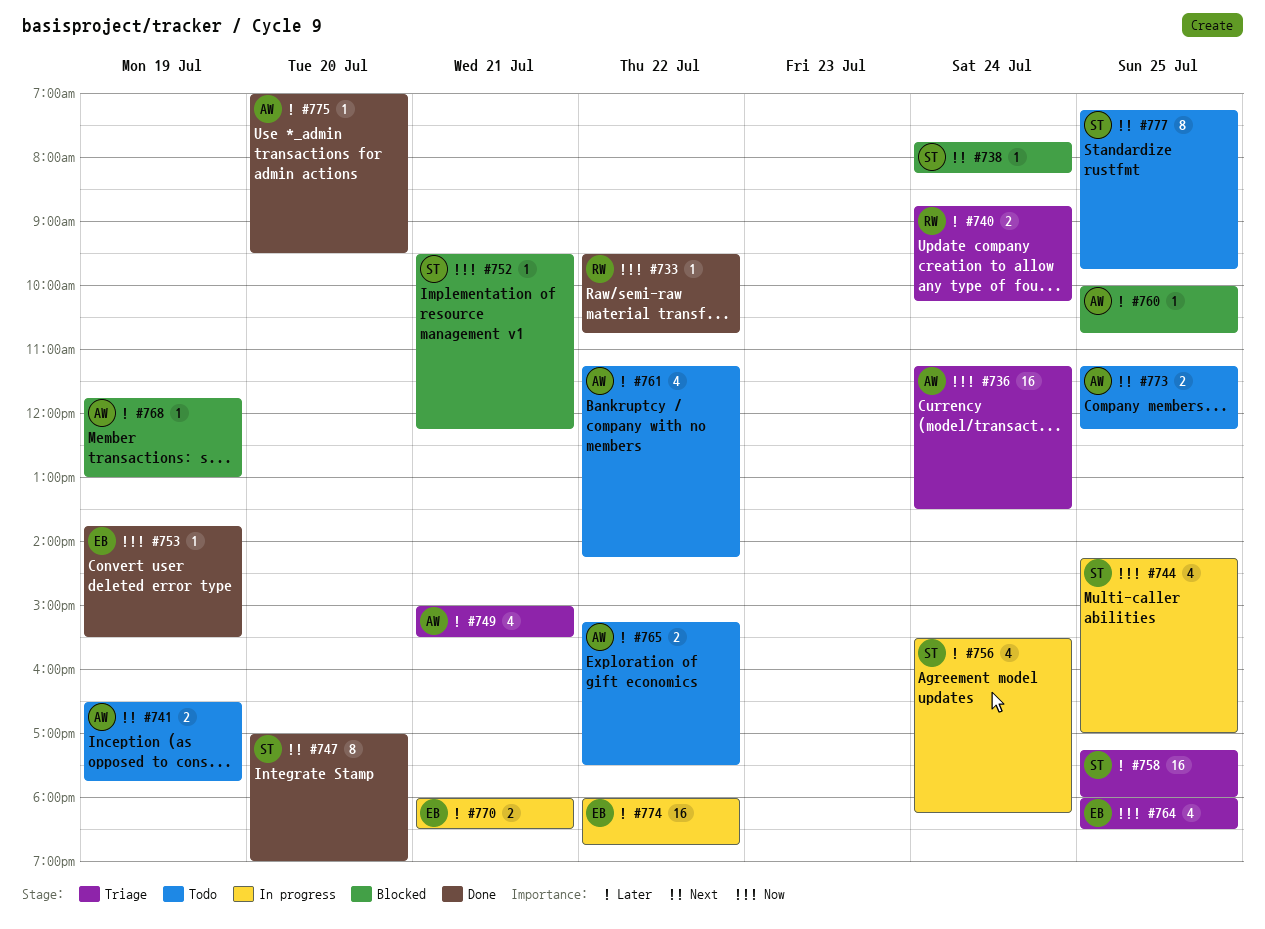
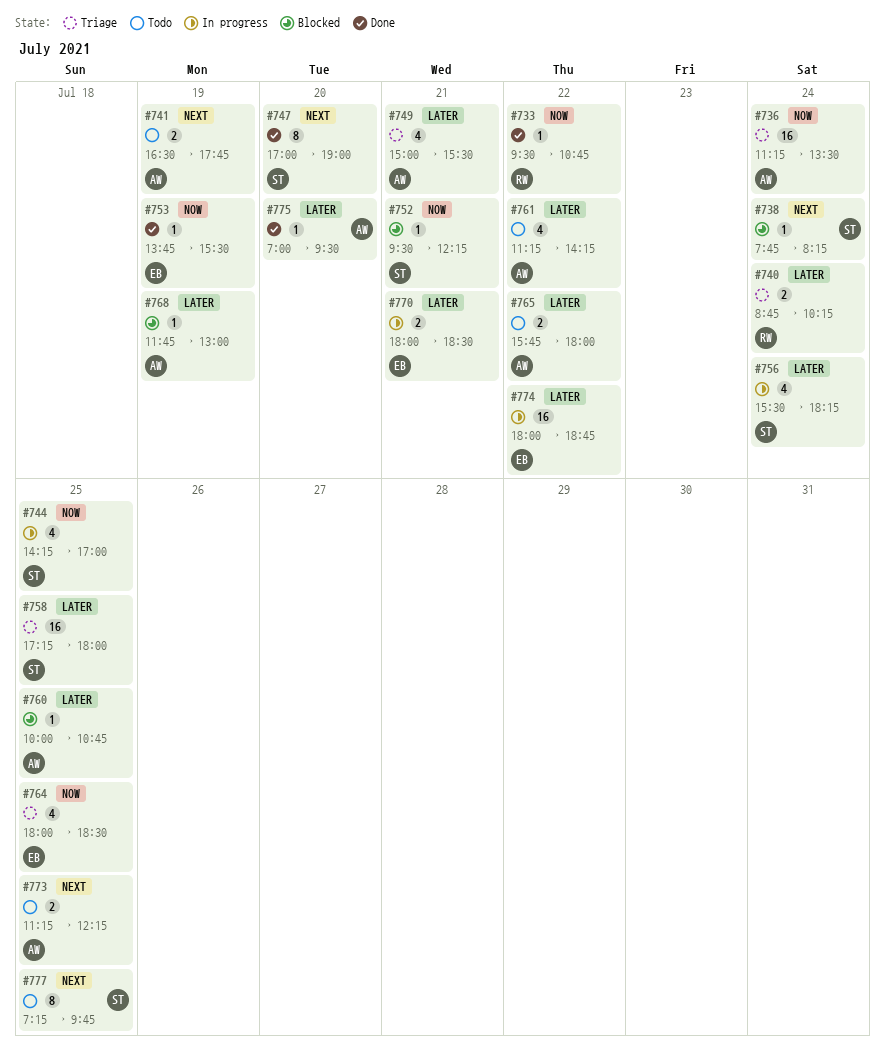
#765, begins: 15:15 -> 15:45
#765, ends: 17:30 -> 18:00

